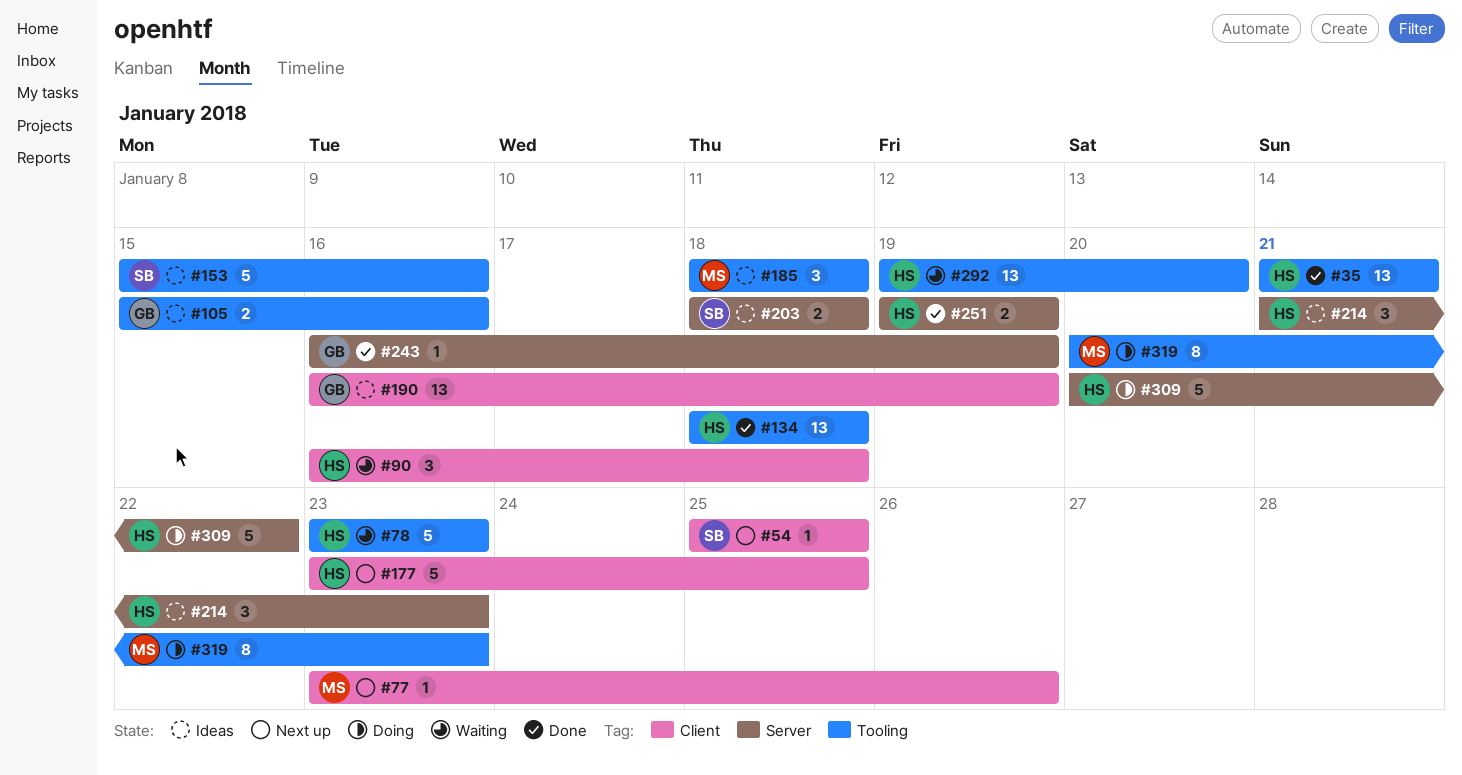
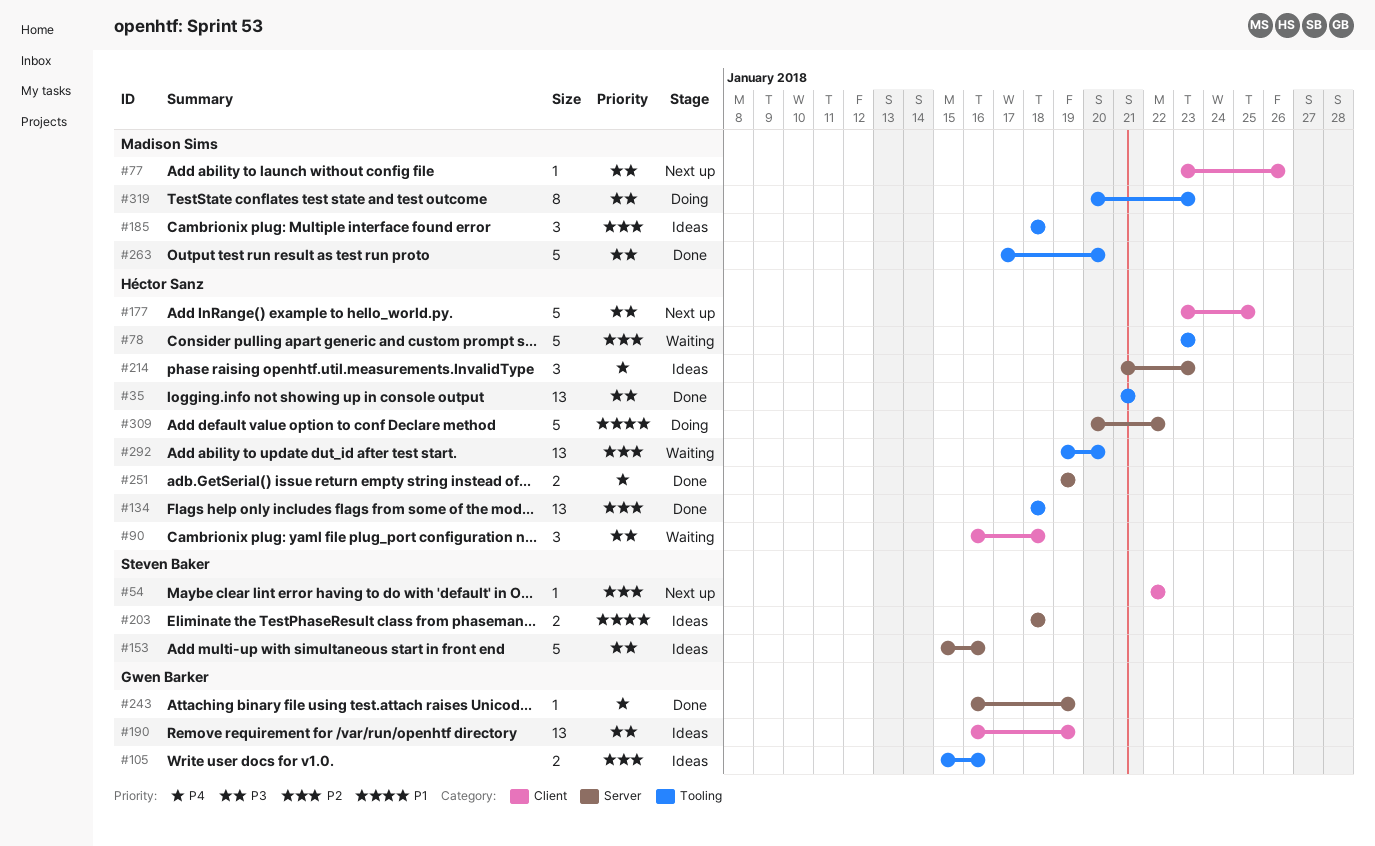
#54, start: Jan 25 -> Jan 22
#54, due: Jan 25 -> Jan 22
#153, label: Tooling -> Server
#263: none -> present

